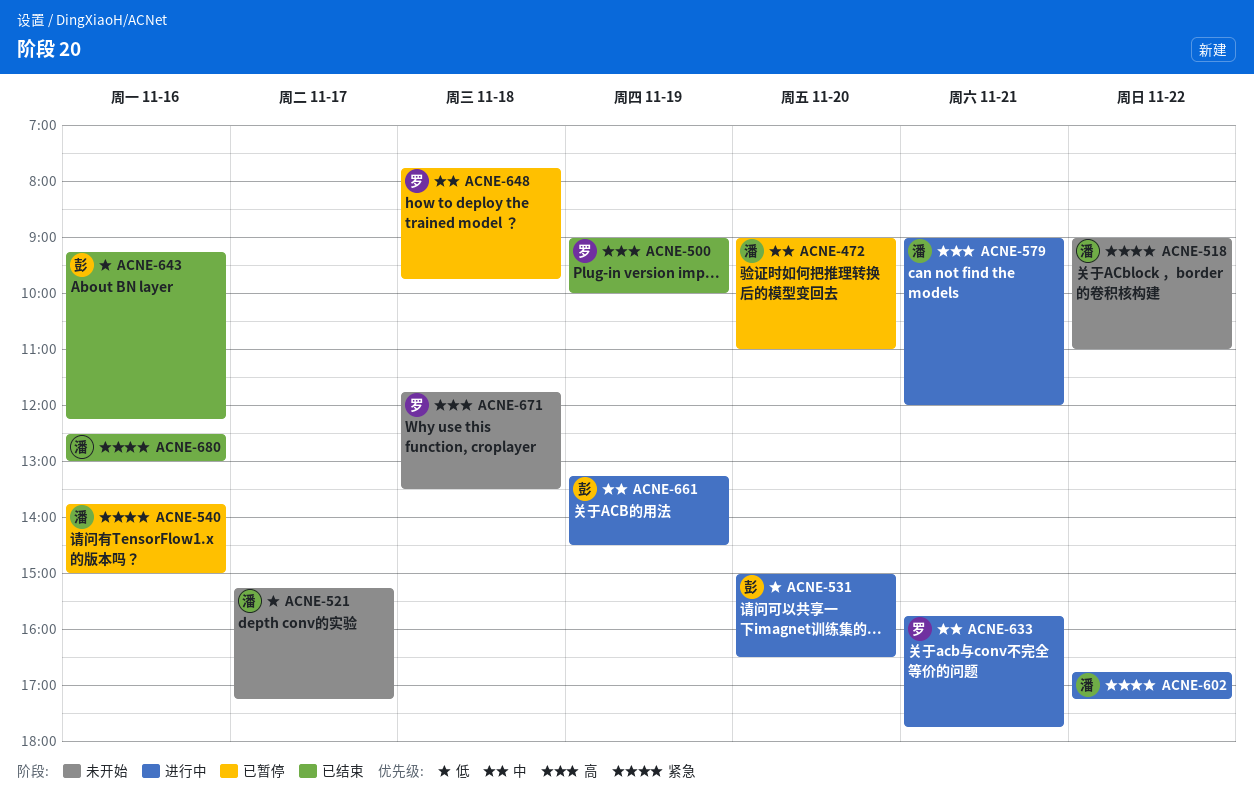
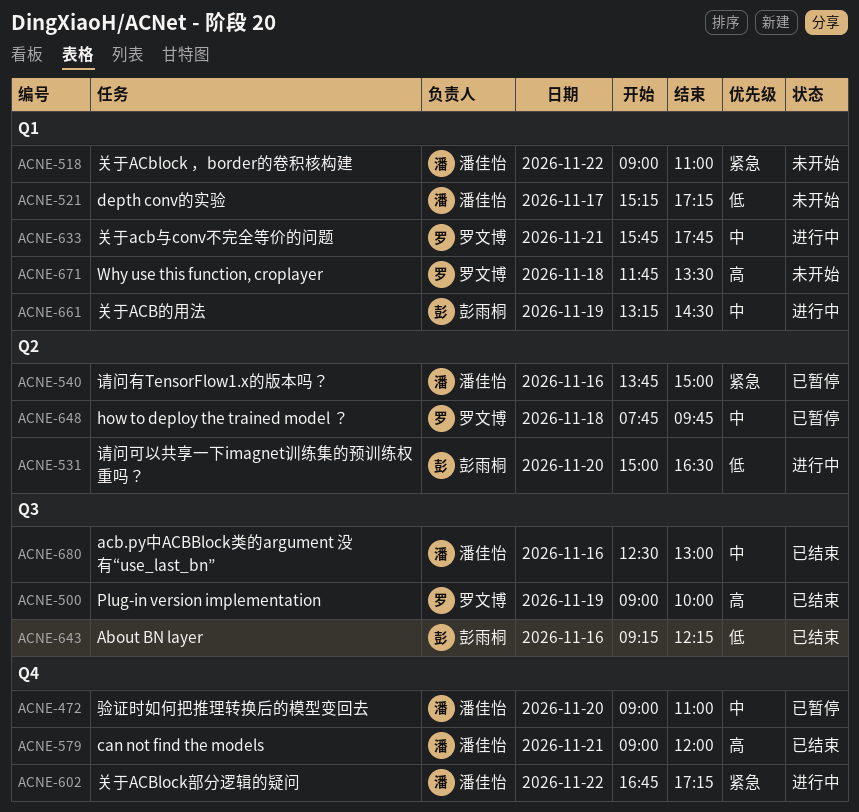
ACNE-579, status: 进行中 -> 已结束
ACNE-680, priority: 紧急 -> 中

